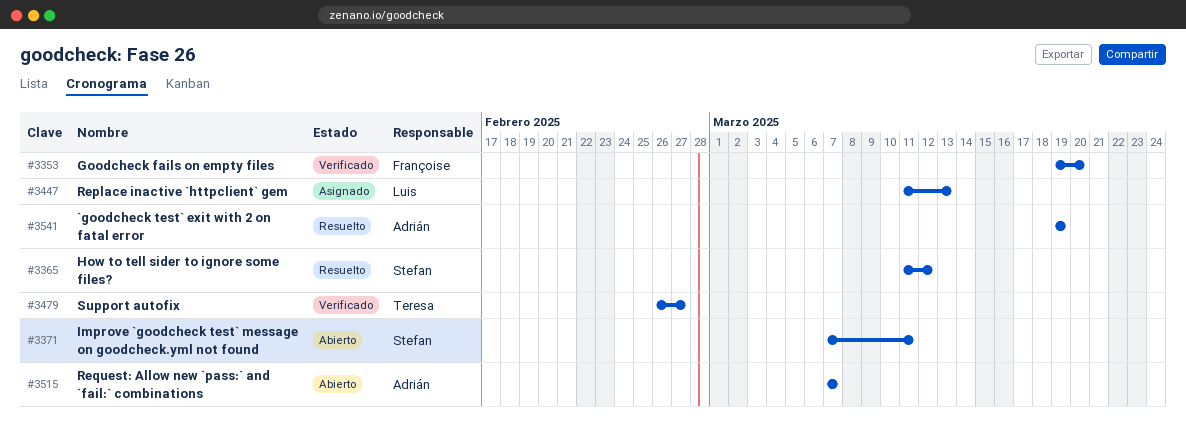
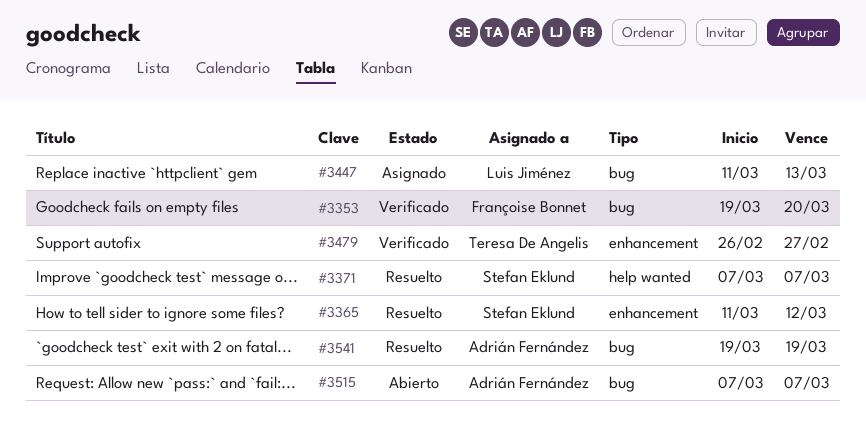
#3371, status: Abierto -> Resuelto
#3371, due: Mar 11 -> Mar 7

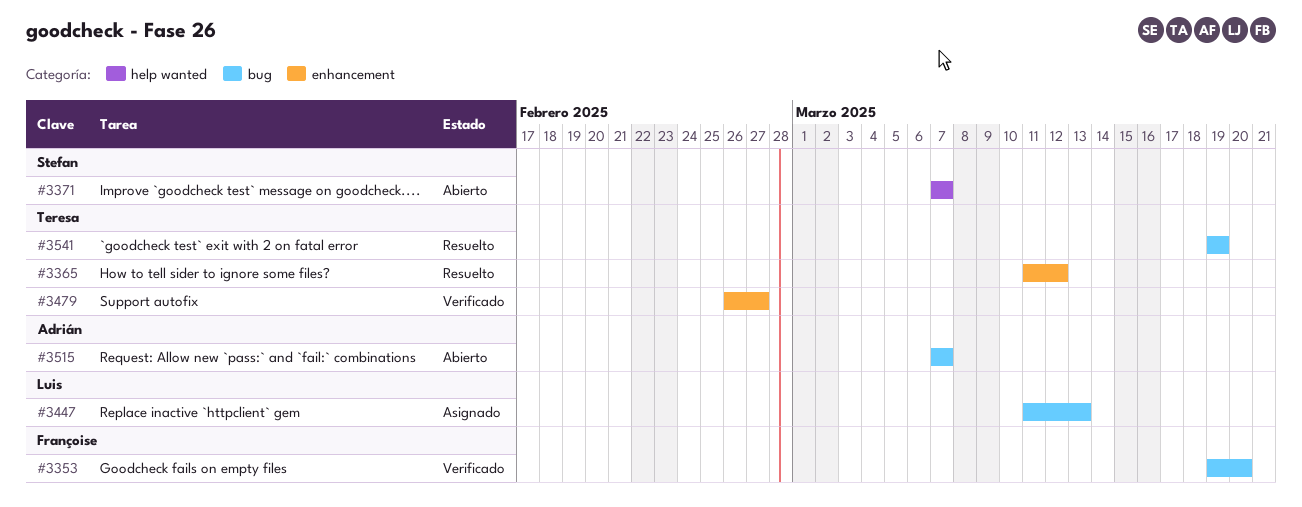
#3365, owner: Stefan Eklund -> Teresa De Angelis
#3371, status: Resuelto -> Abierto
#3541, owner: Adrián Fernández -> Teresa De Angelis

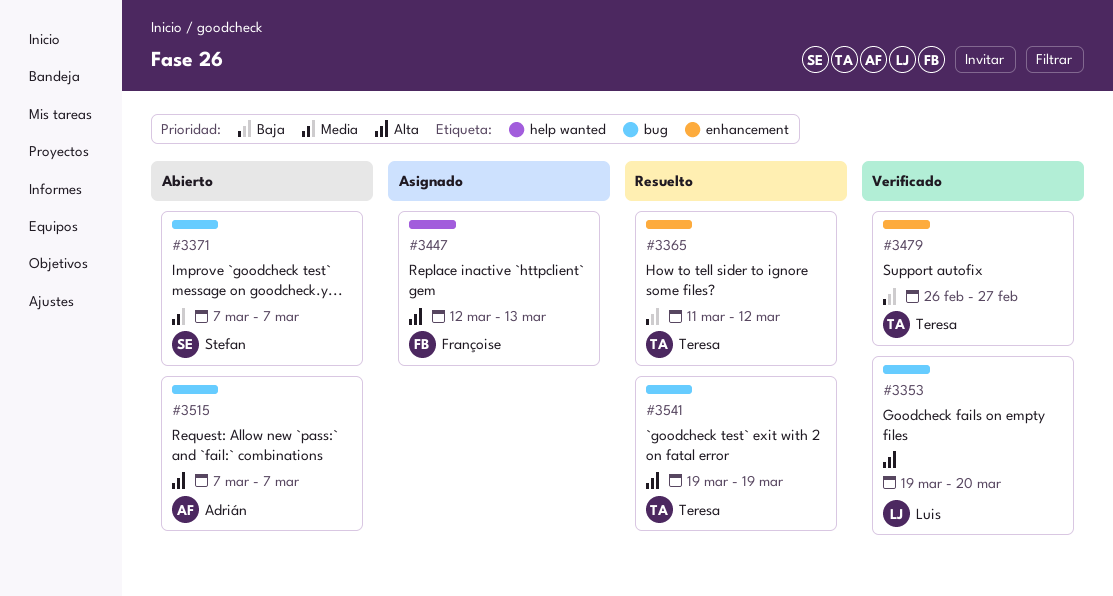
#3353, owner: Françoise -> Luis
#3371, label: help wanted -> bug
#3447, owner: Luis -> Françoise
#3447, label: bug -> help wanted
#3447, start: Mar 11 -> Mar 12

